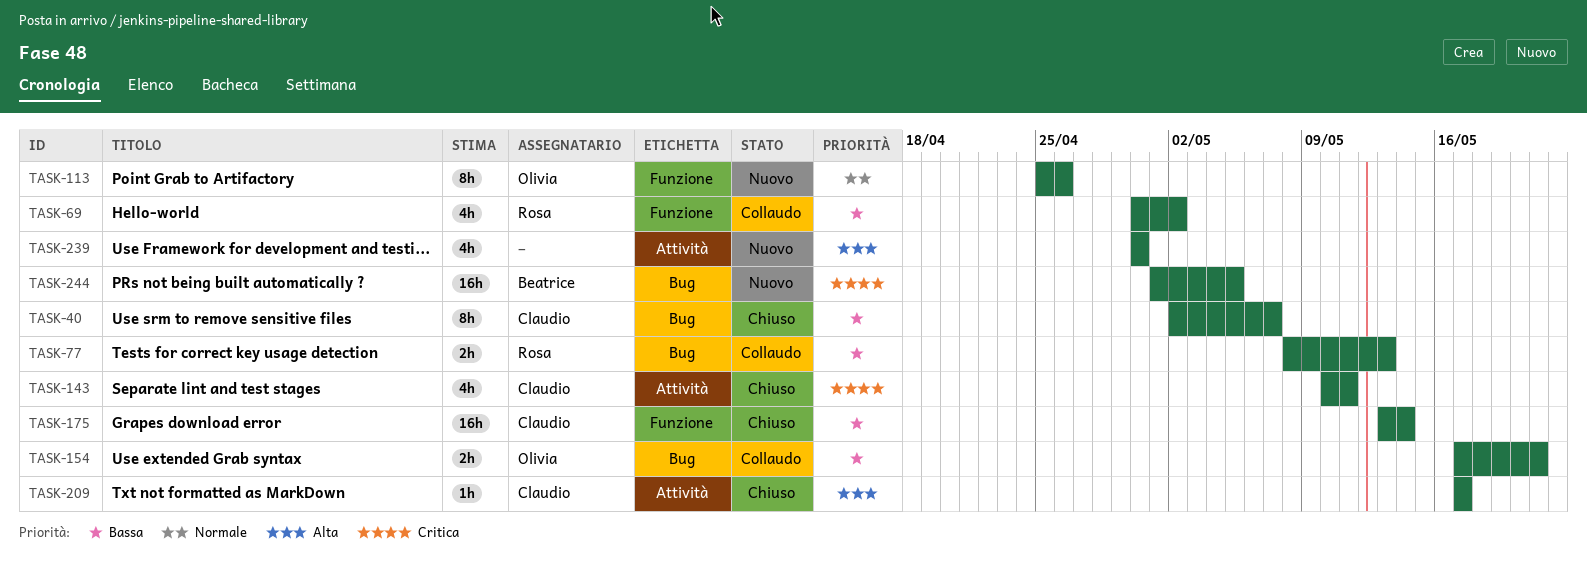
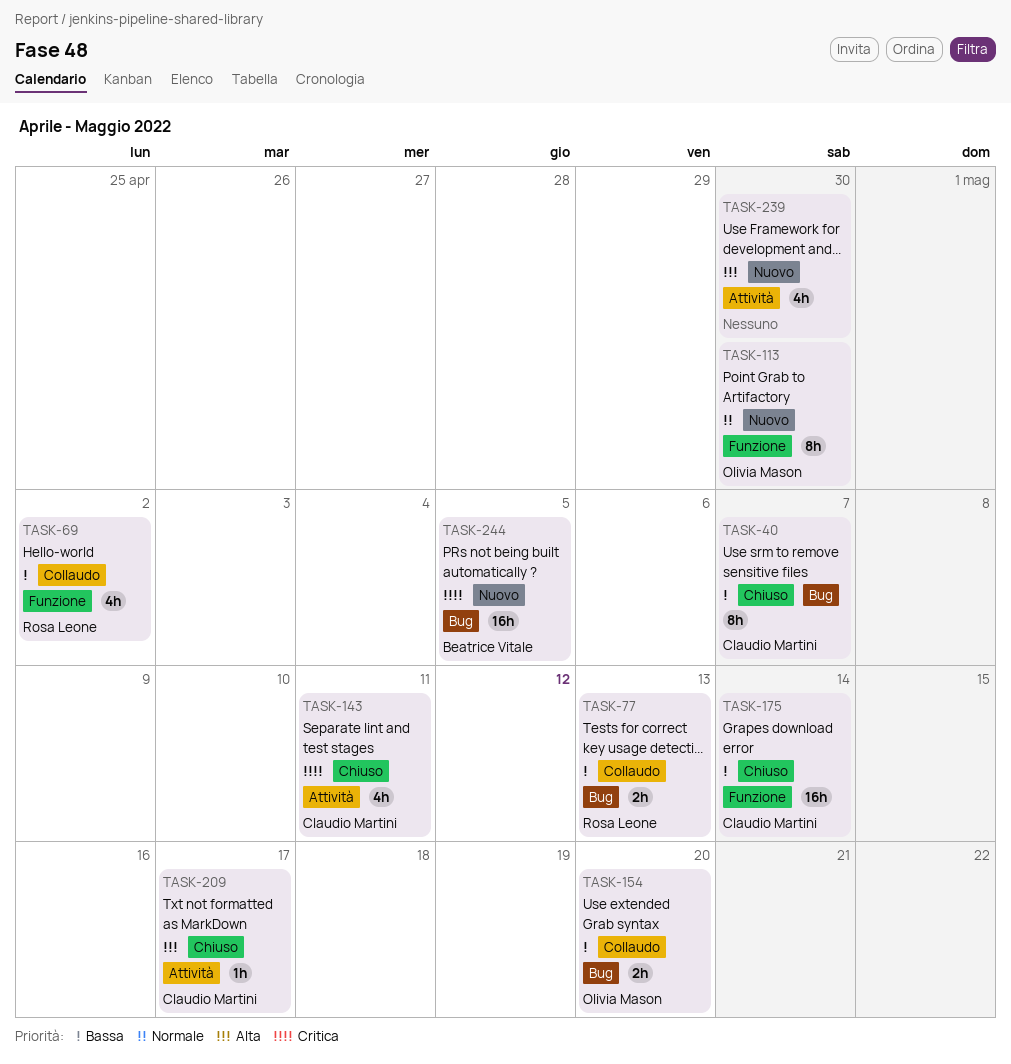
TASK-113, due: Apr 26 -> Apr 30
TASK-154, due: May 21 -> May 20

